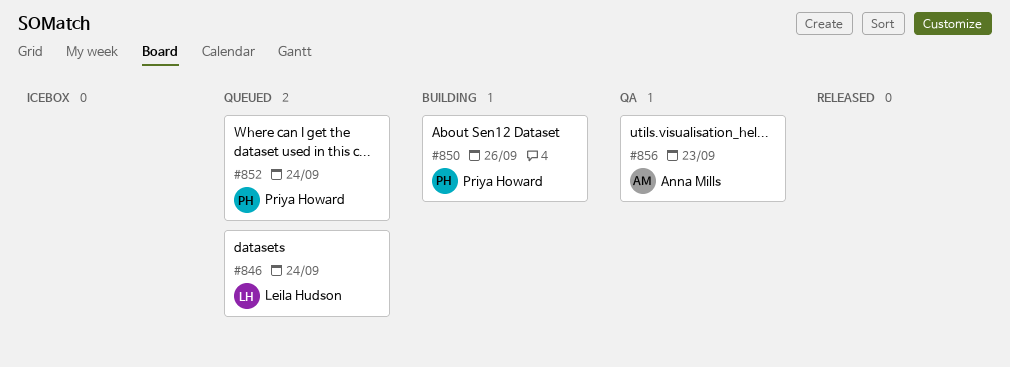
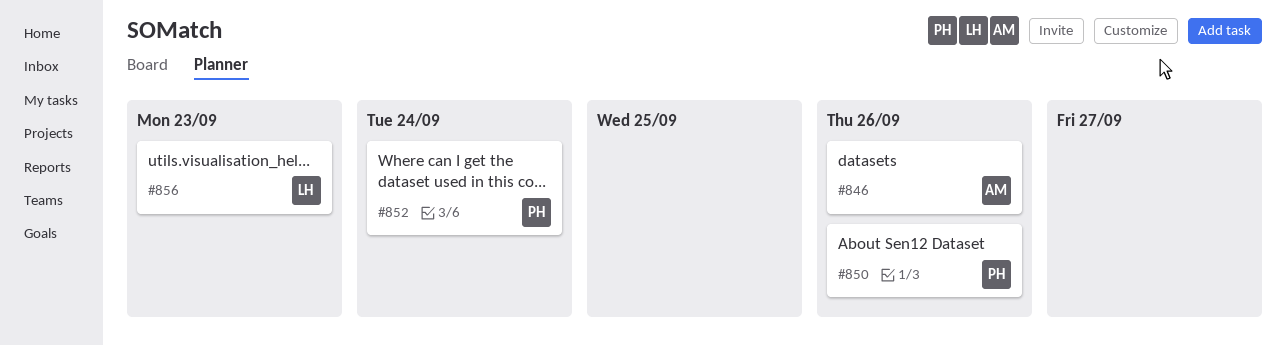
#846, owner: Leila Hudson -> Anna Mills
#846, due: Sep 24 -> Sep 26
#856, owner: Anna Mills -> Leila Hudson

